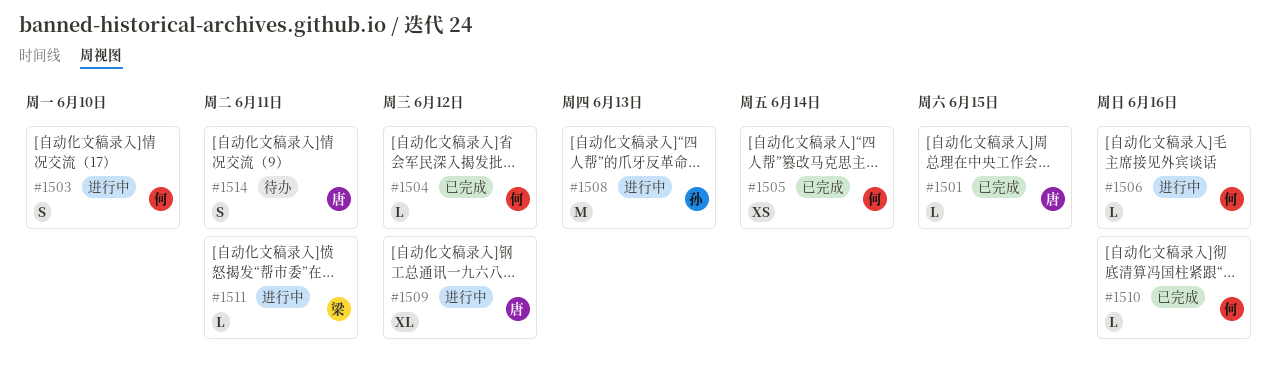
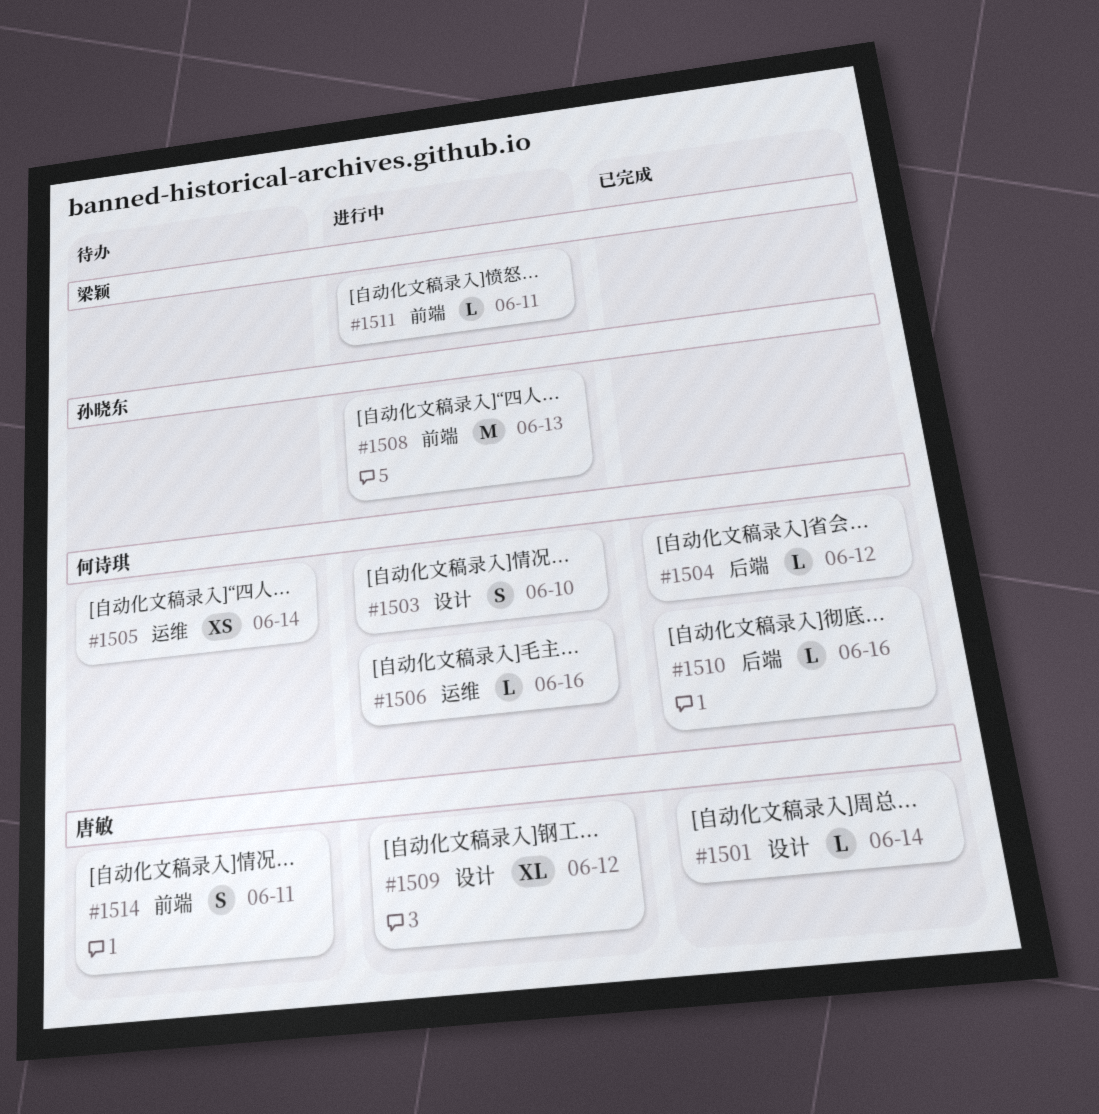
#1501, due: Jun 15 -> Jun 14
#1505, status: 已完成 -> 待办

